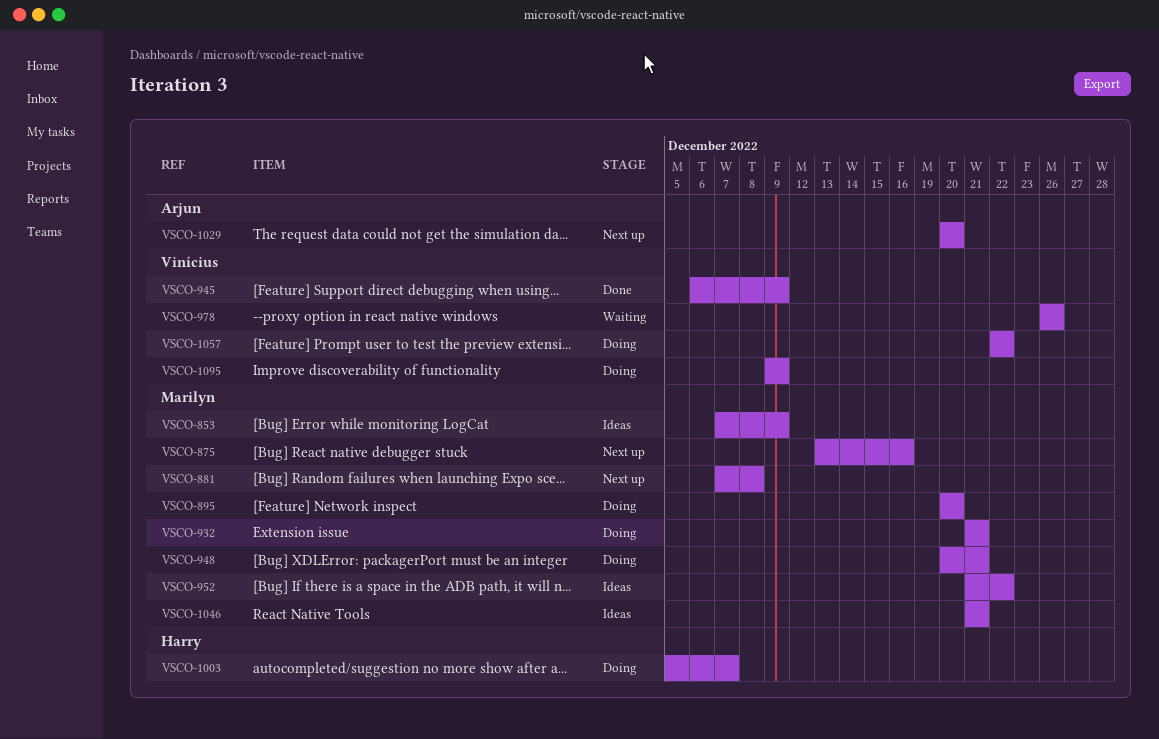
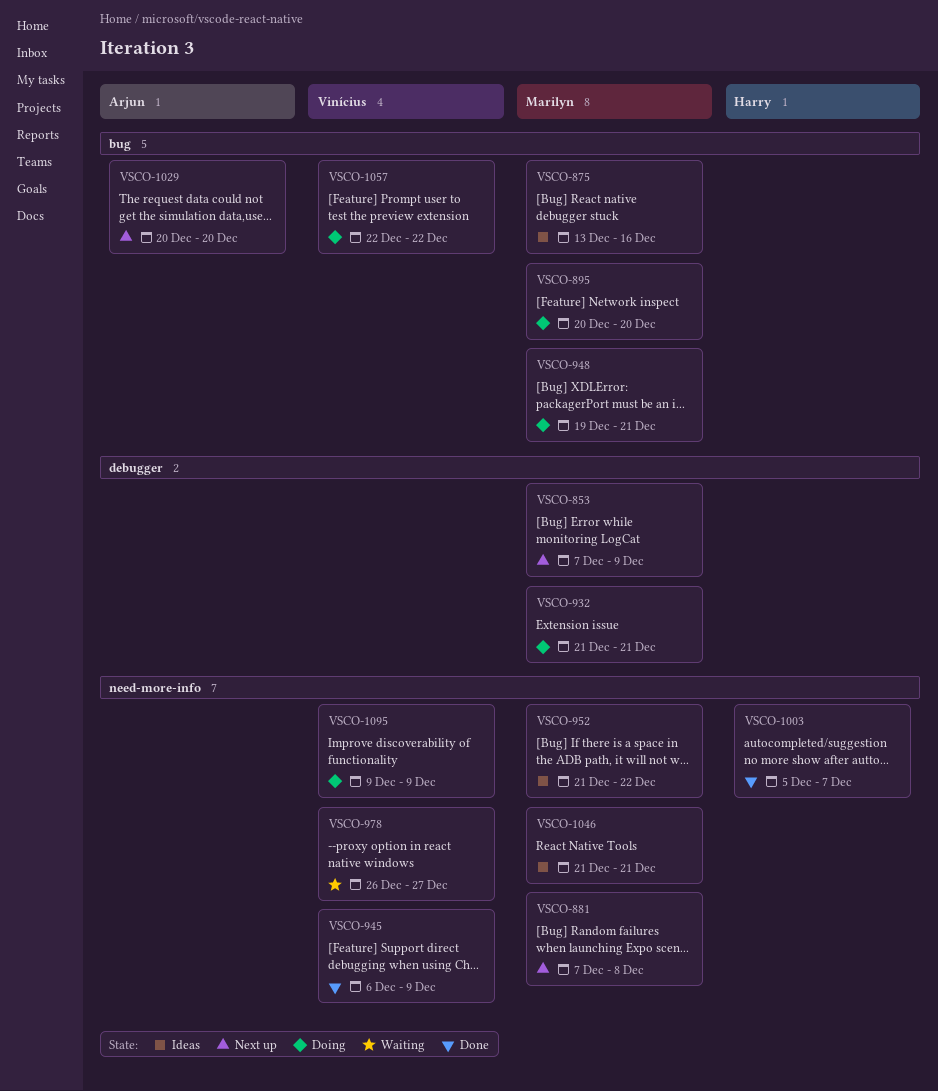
VSCO-853, status: Ideas -> Next up
VSCO-875, status: Next up -> Ideas
VSCO-948, start: Dec 20 -> Dec 19
VSCO-978, due: Dec 26 -> Dec 27
VSCO-1003, status: Doing -> Done

